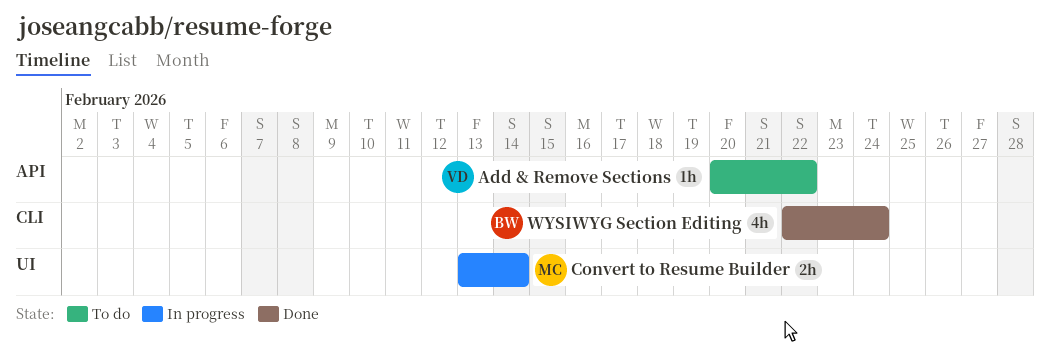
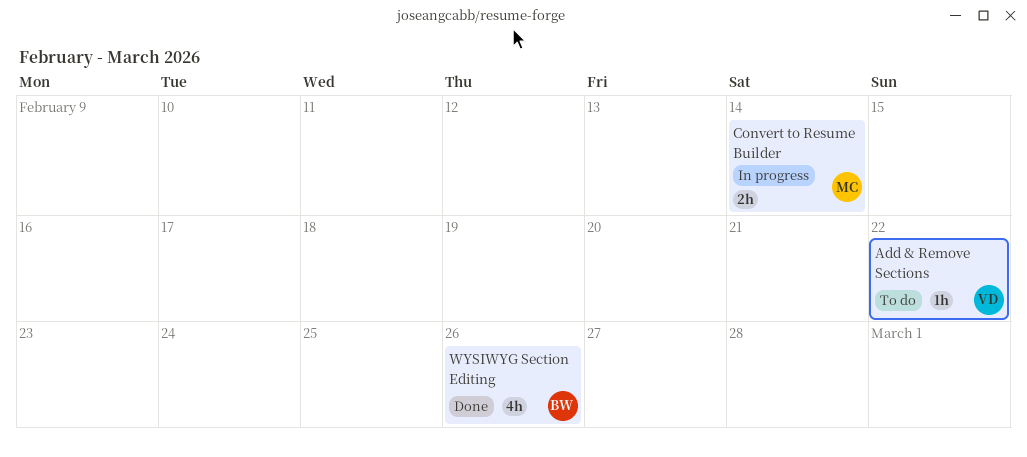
WYSIWYG Section Editing, due: Feb 24 -> Feb 26

